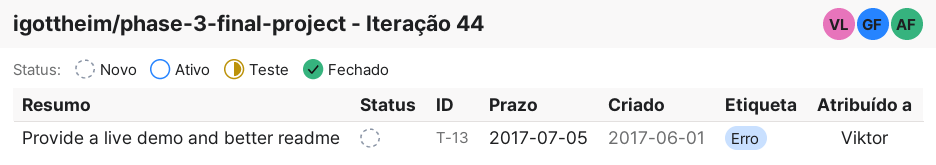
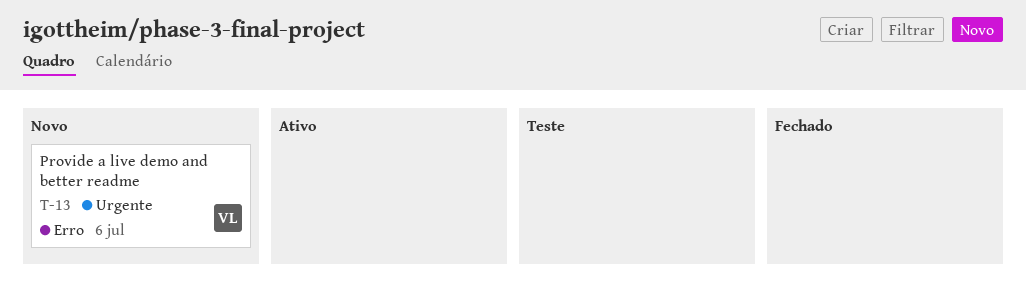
T-13, due: Jul 5 -> Jul 6

